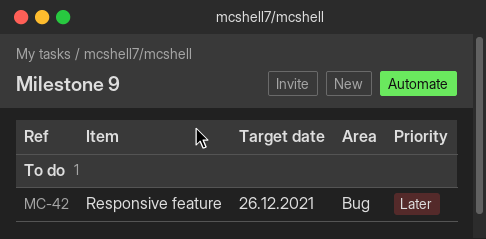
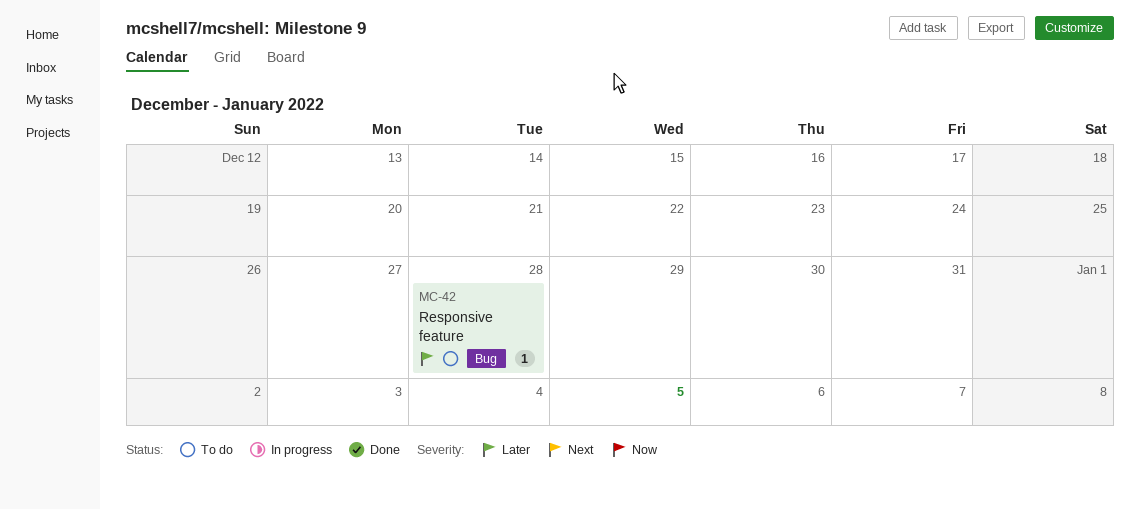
MC-42, due: Dec 26 -> Dec 28

